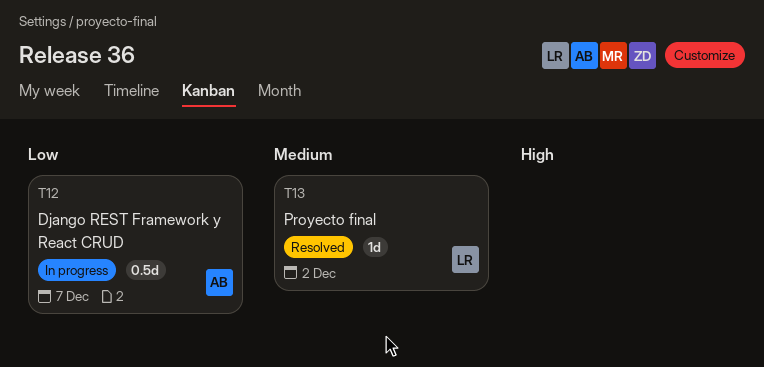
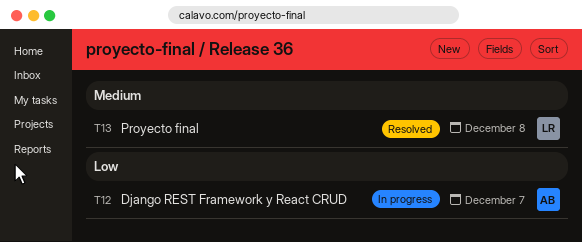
T13, due: Dec 2 -> Dec 8

